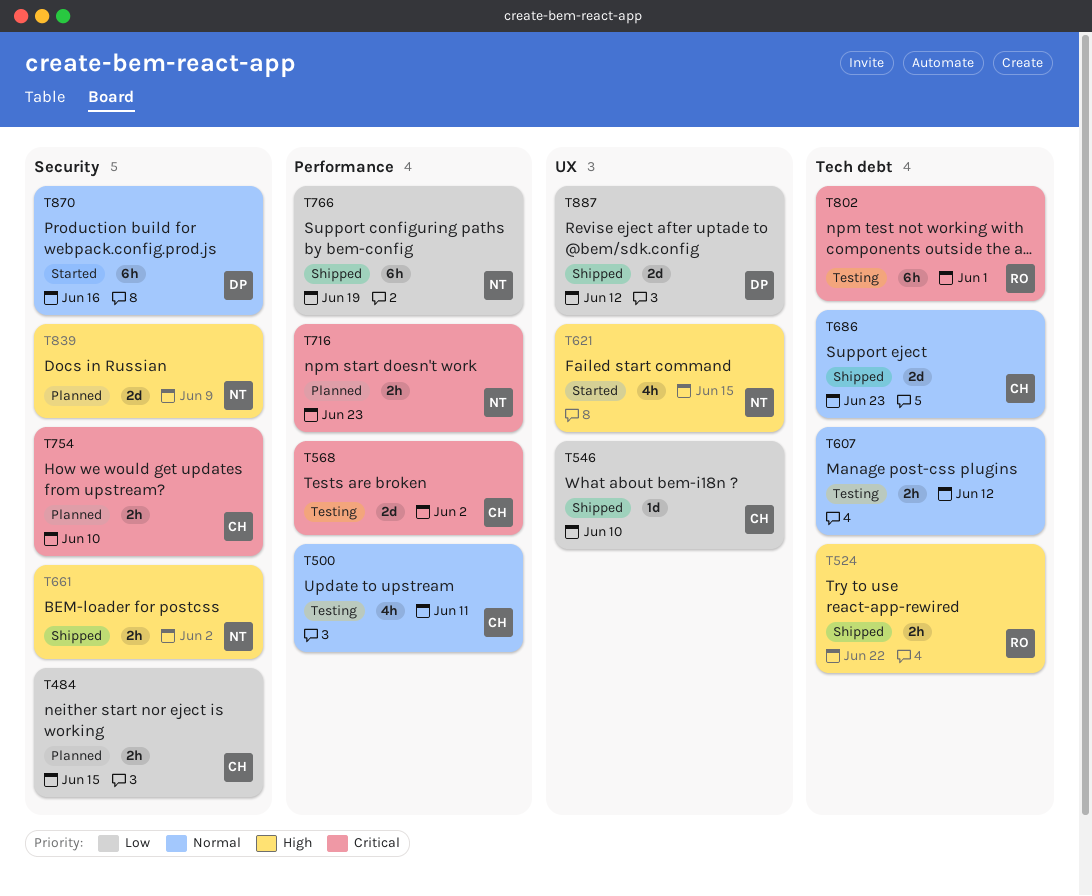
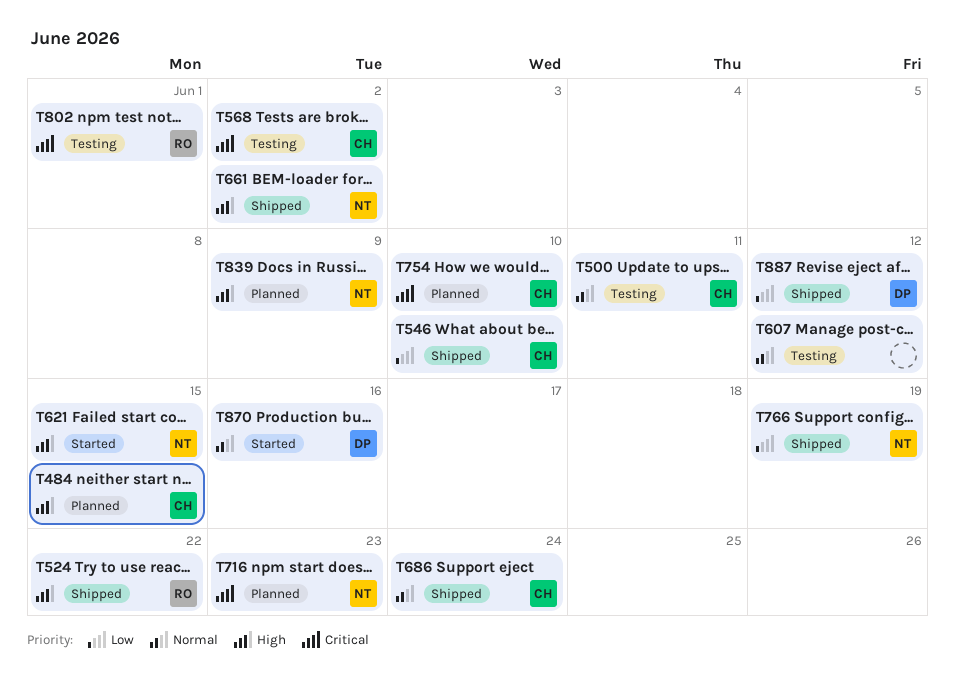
T484, priority: Low -> High
T686, due: Jun 23 -> Jun 24

